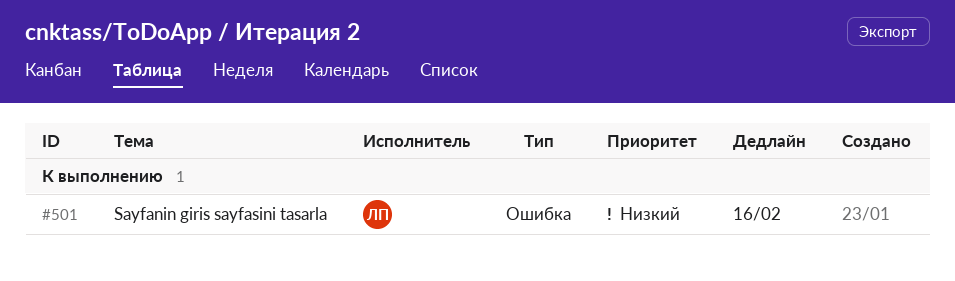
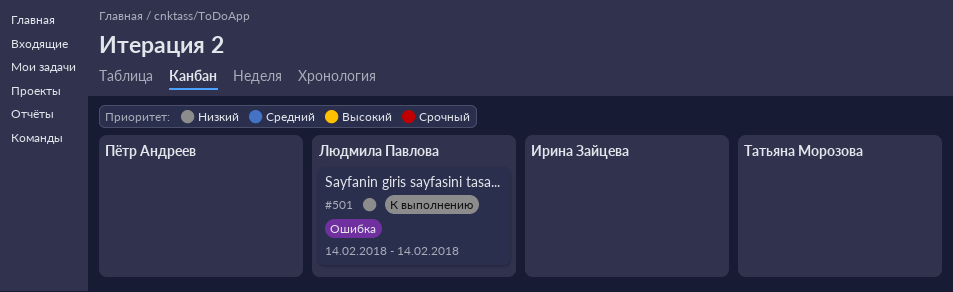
#501, due: Feb 16 -> Feb 14

